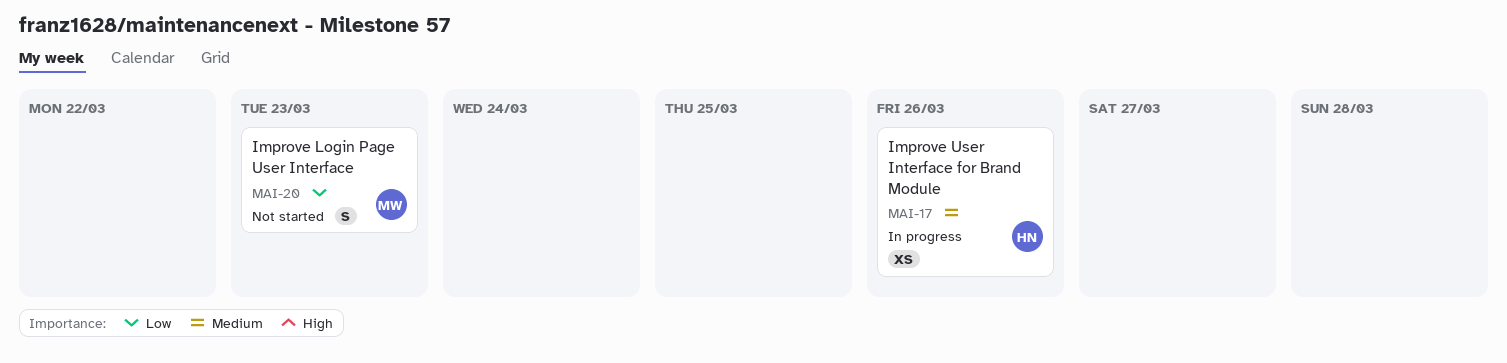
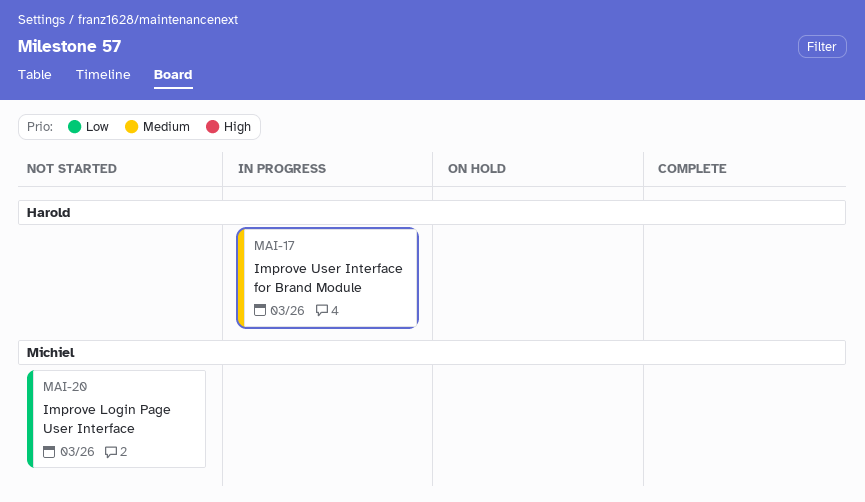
MAI-20, due: Mar 23 -> Mar 26

